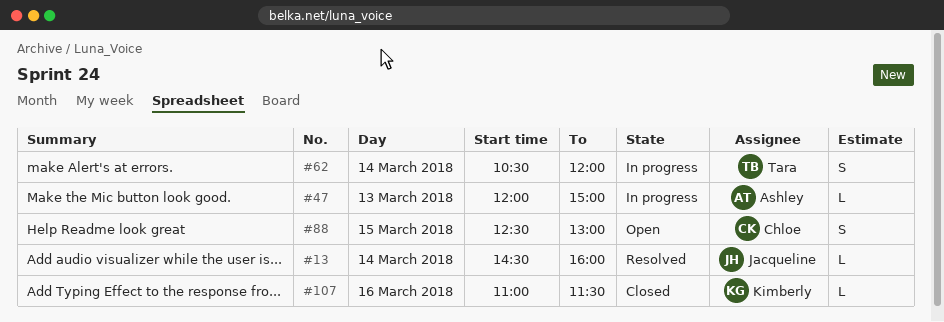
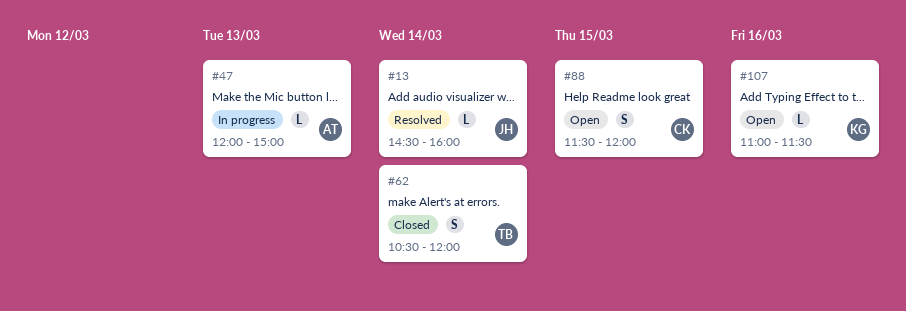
#62, status: In progress -> Closed
#88, begins: 12:30 -> 11:30
#88, ends: 13:00 -> 12:00
#107, status: Closed -> Open

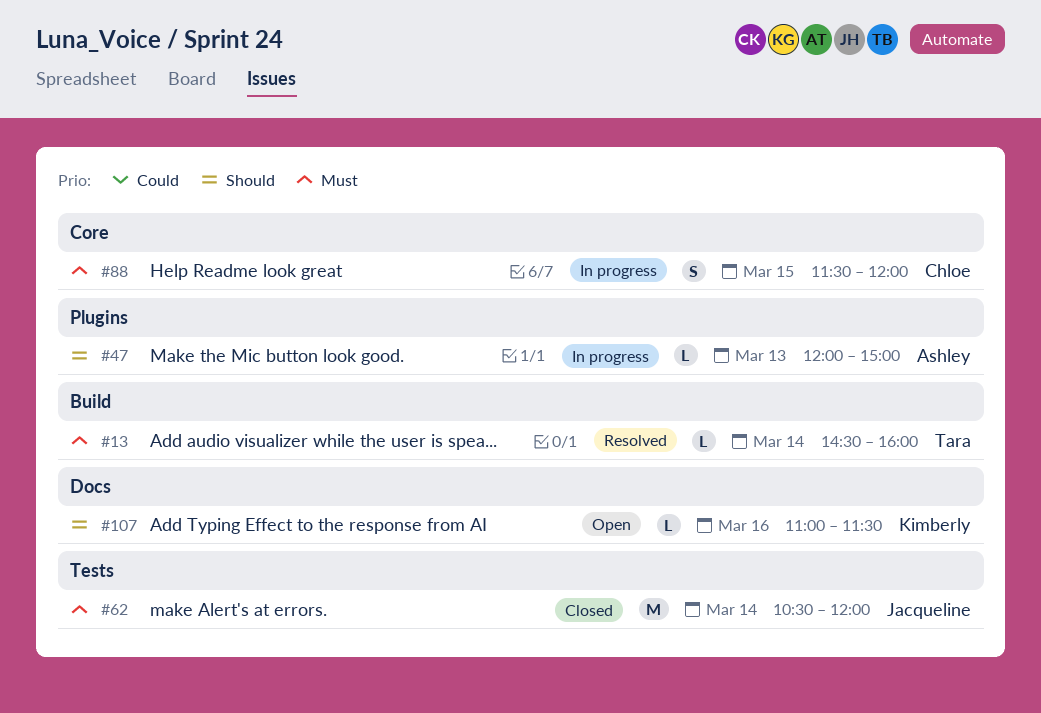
#13, owner: Jacqueline -> Tara
#62, owner: Tara -> Jacqueline
#62, estimate: S -> M
#88, status: Open -> In progress

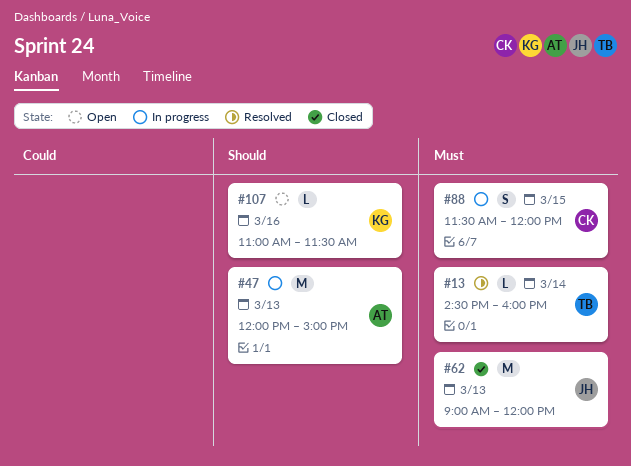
#47, estimate: L -> M
#62, day: Mar 14 -> Mar 13
#62, begins: 10:30 -> 09:00

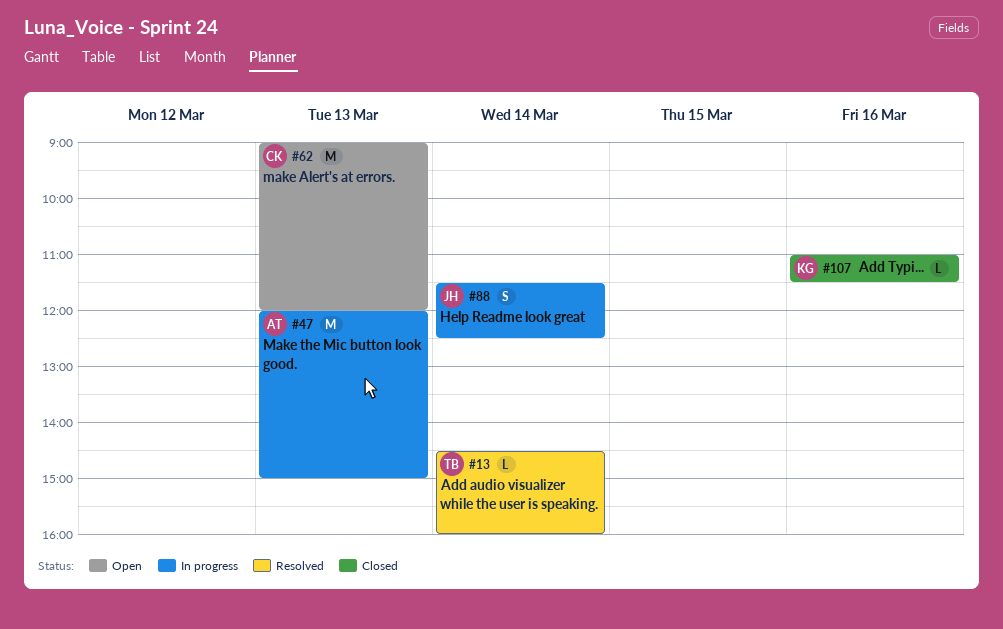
#62, status: Closed -> Open
#62, owner: JH -> CK
#88, owner: CK -> JH
#88, day: Mar 15 -> Mar 14
#88, ends: 12:00 -> 12:30
#107, status: Open -> Closed

